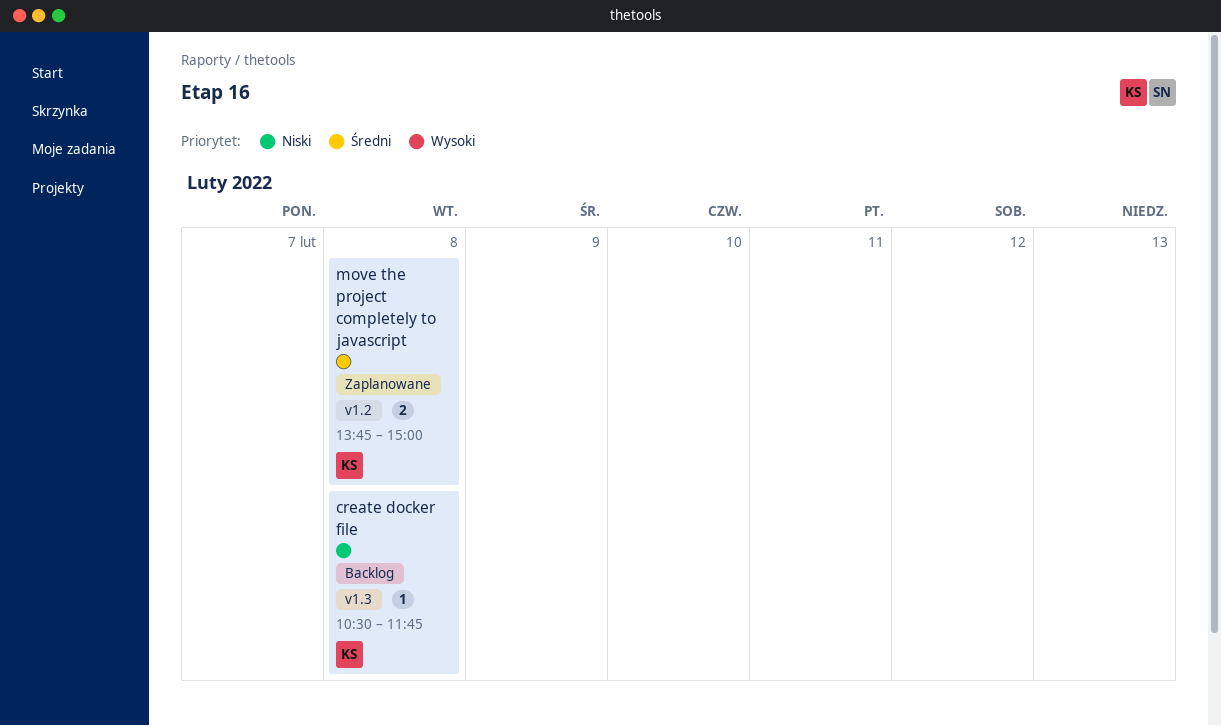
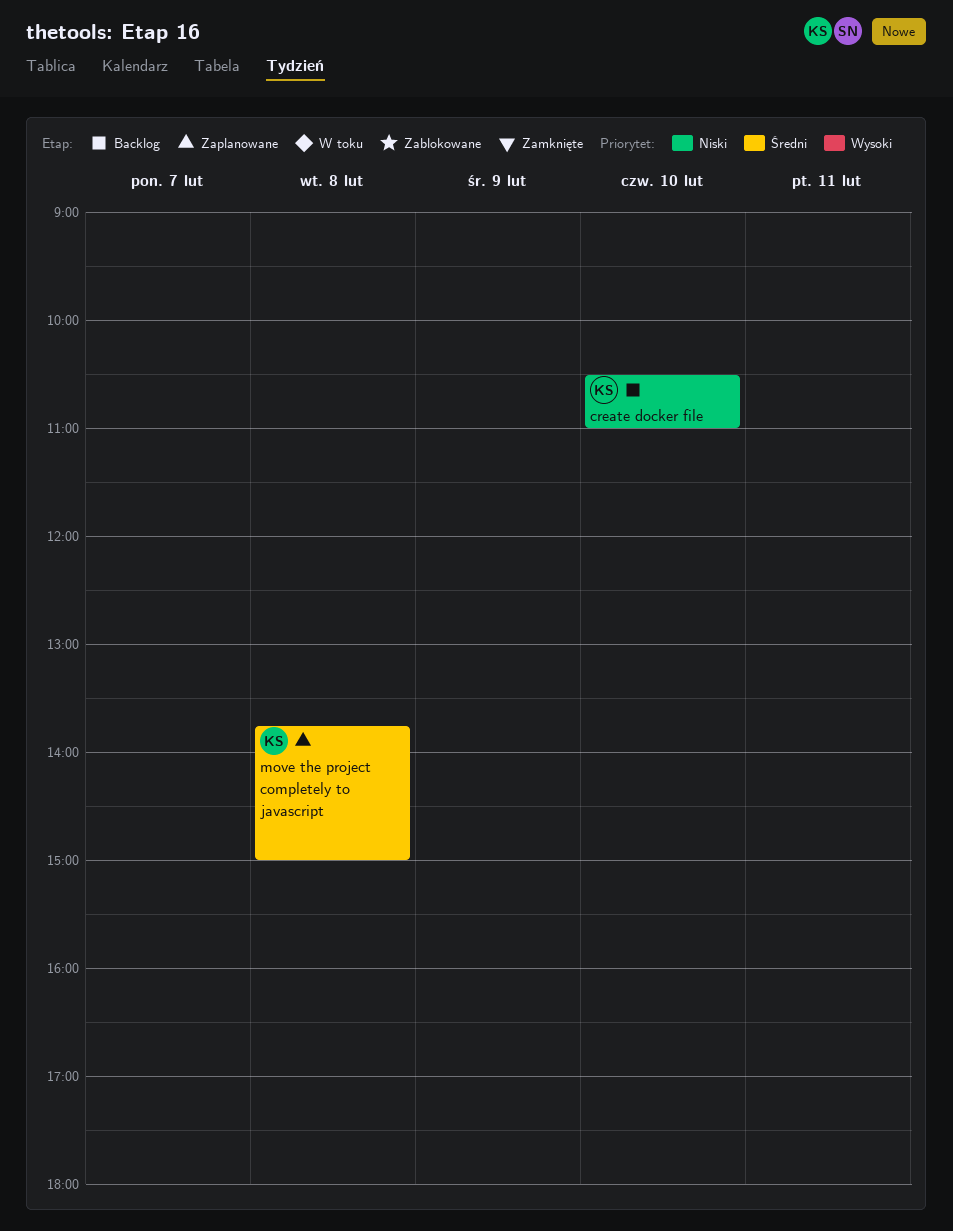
create docker file, day: Feb 8 -> Feb 10
create docker file, ends: 11:45 -> 11:00

